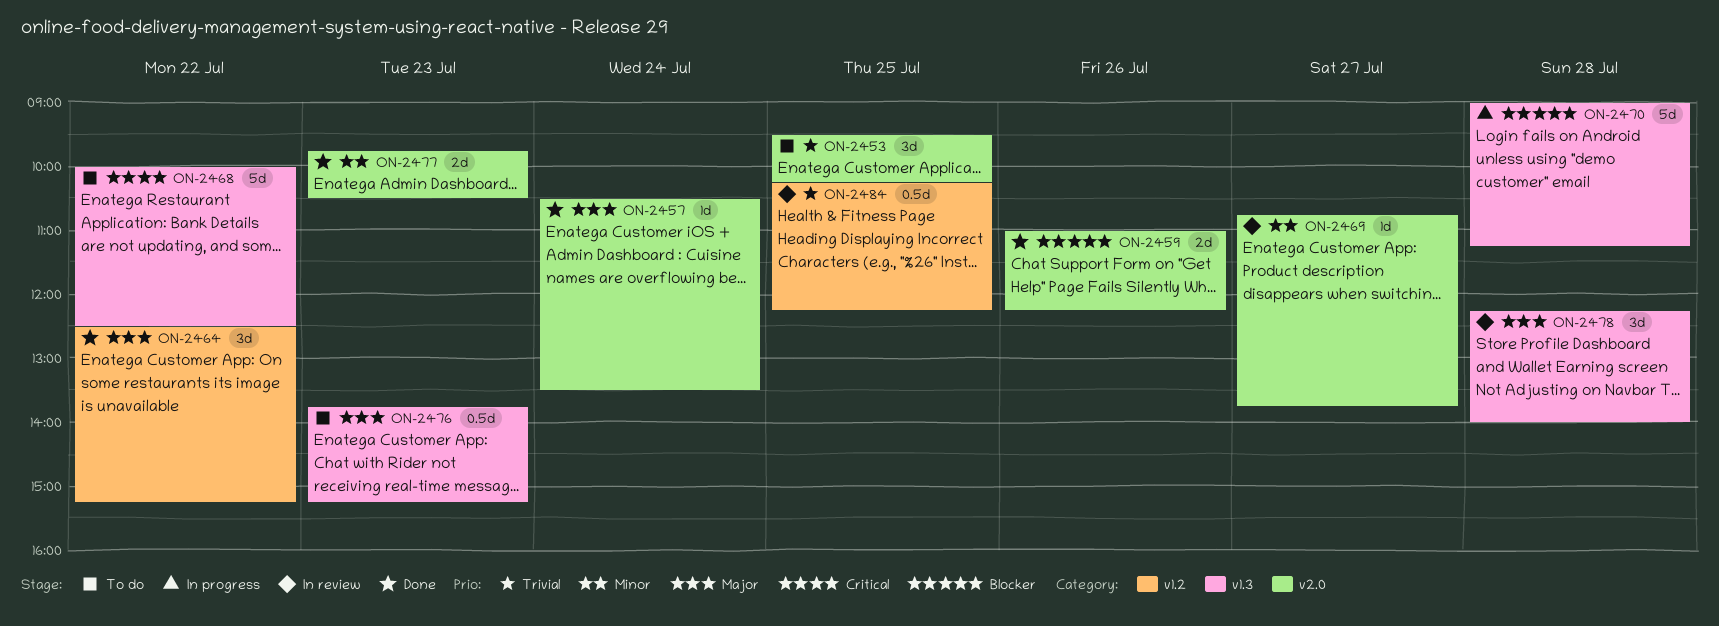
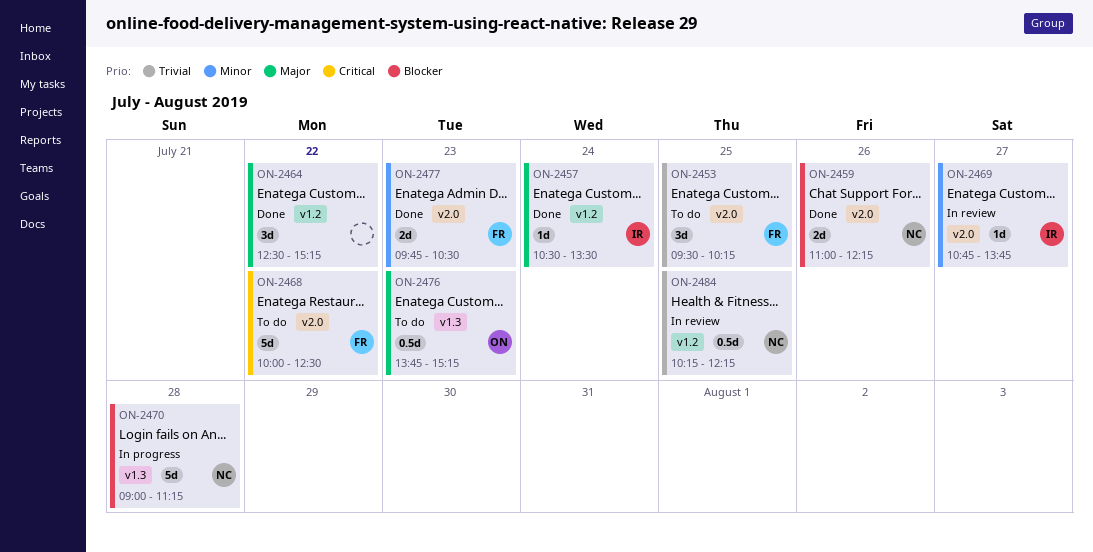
ON-2457, label: v2.0 -> v1.2
ON-2468, label: v1.3 -> v2.0
ON-2478: present -> none

